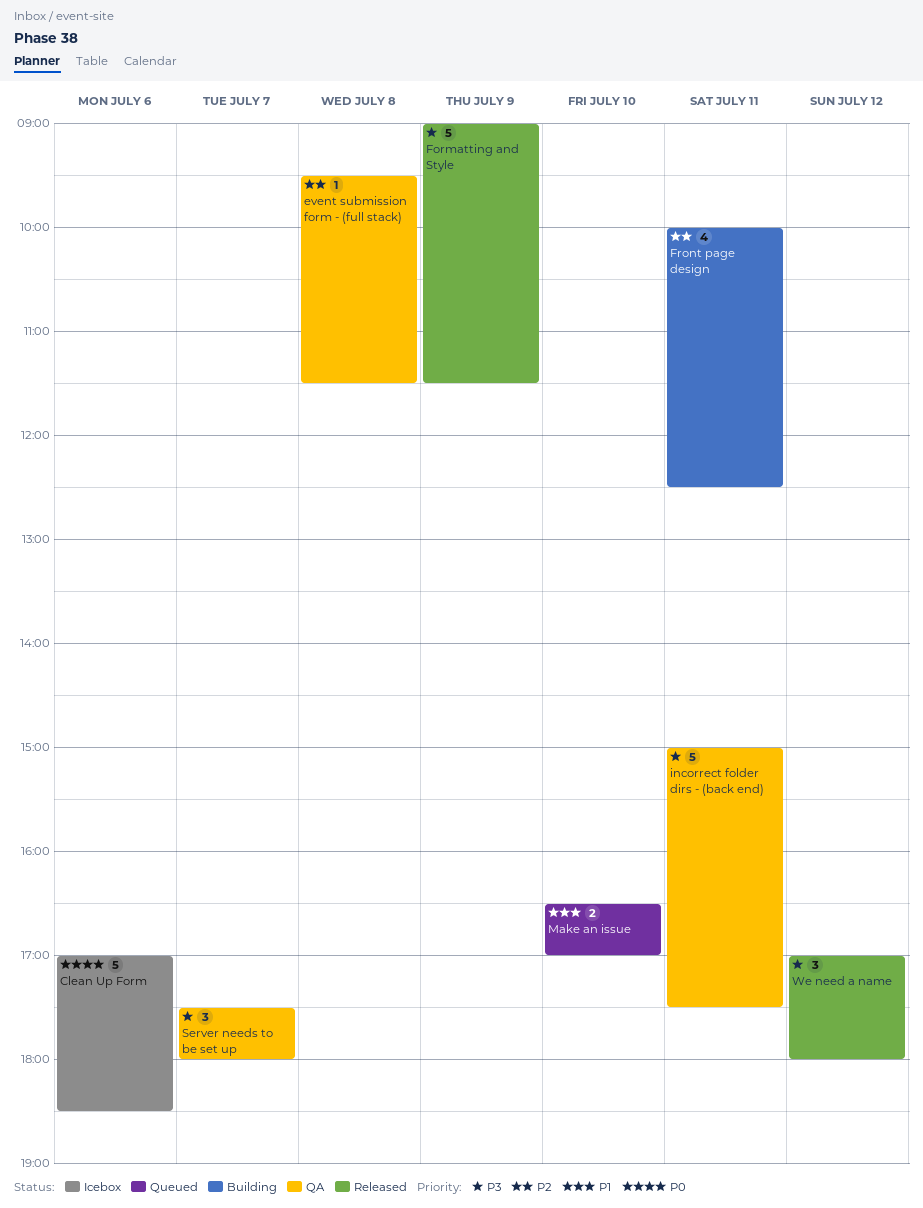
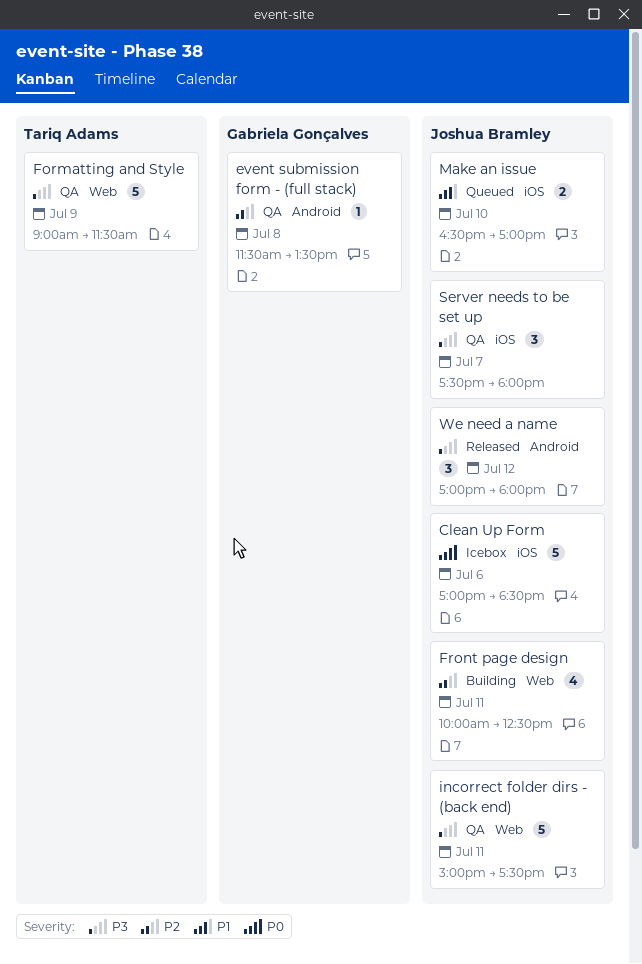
event submission form - (full stack), begins: 09:30 -> 11:30
event submission form - (full stack), ends: 11:30 -> 13:30
Formatting and Style, status: Released -> QA

